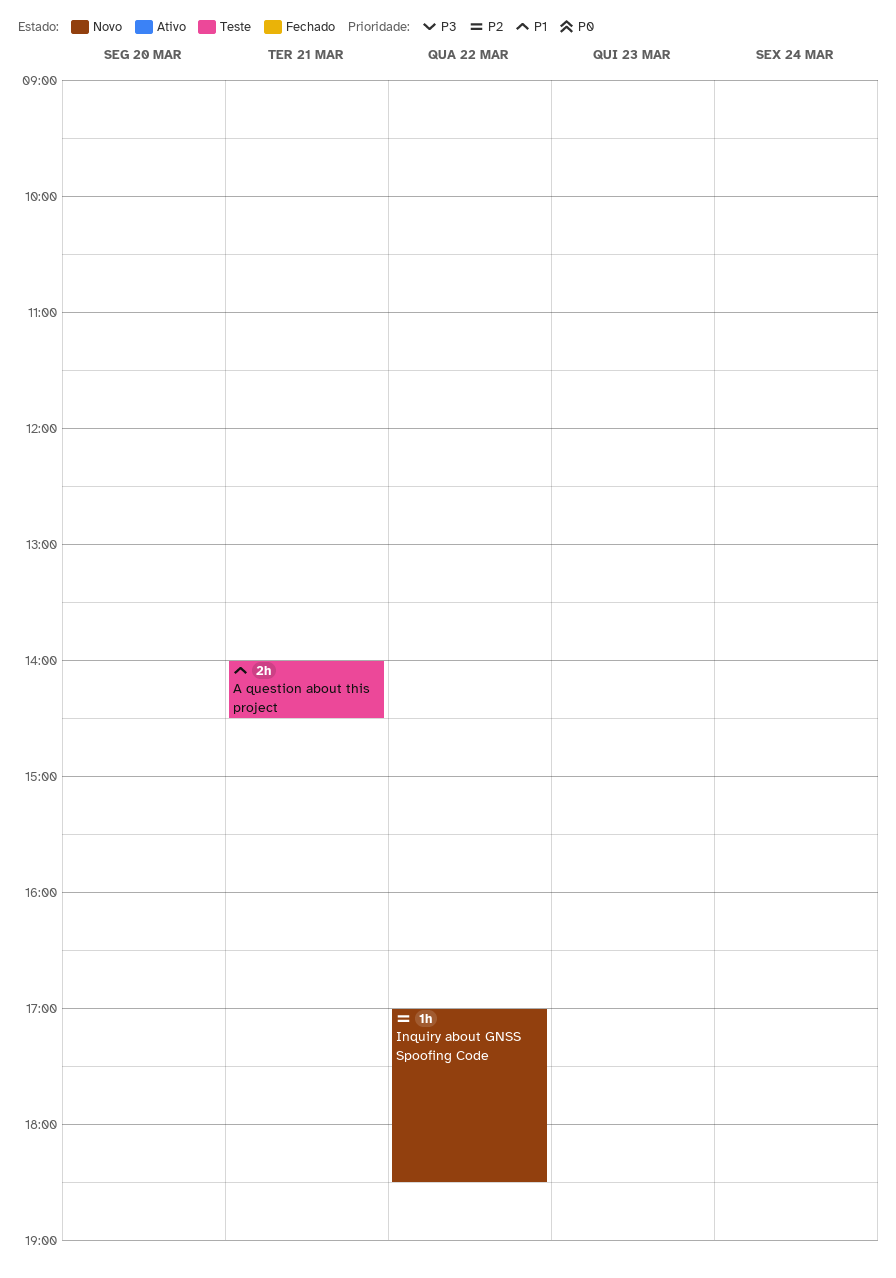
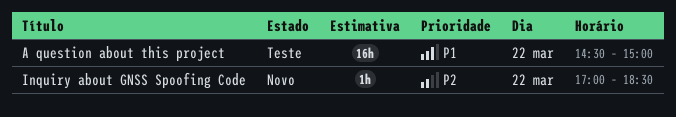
A question about this project, estimate: 2h -> 16h
A question about this project, day: Mar 21 -> Mar 22
A question about this project, begins: 14:00 -> 14:30
A question about this project, ends: 14:30 -> 15:00

